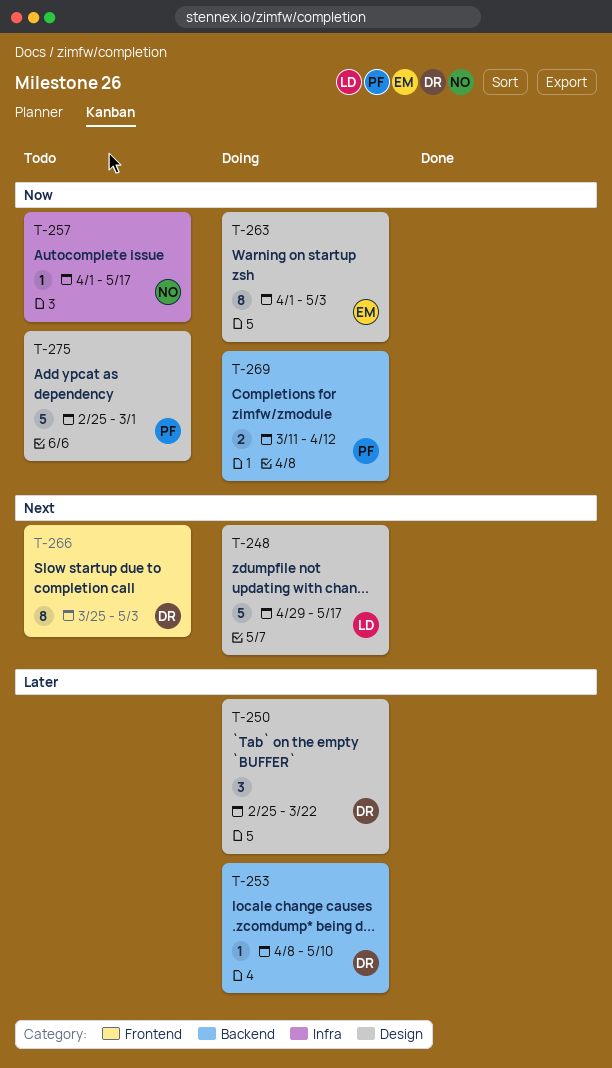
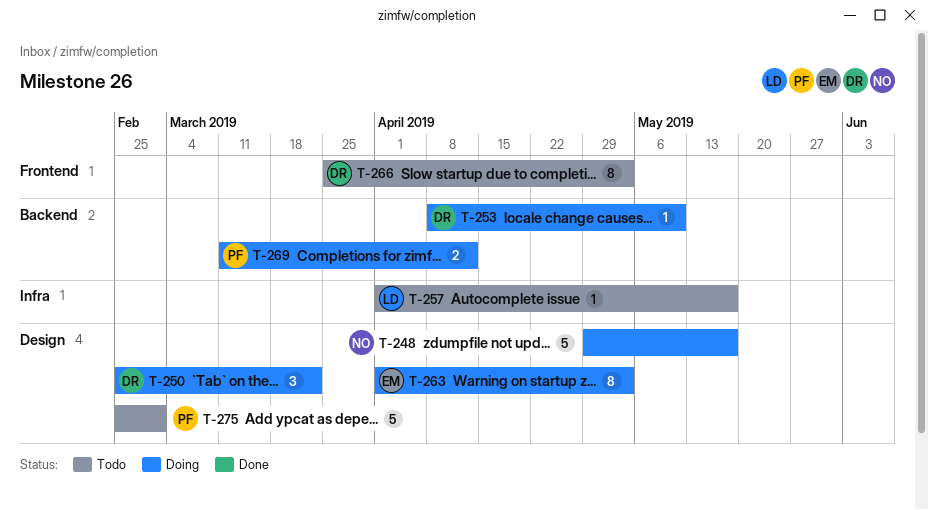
T-248, owner: LD -> NO
T-257, owner: NO -> LD

